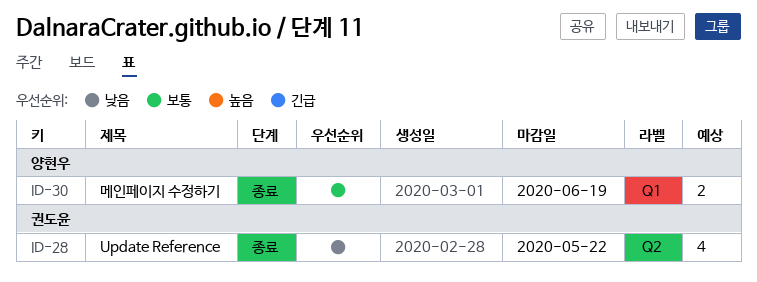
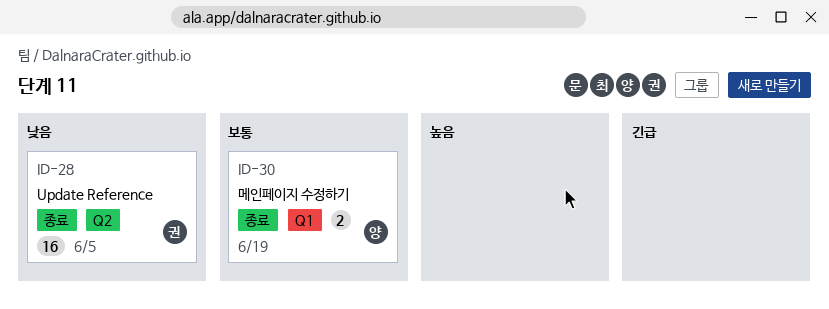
ID-28, estimate: 4 -> 16
ID-28, due: May 22 -> Jun 5

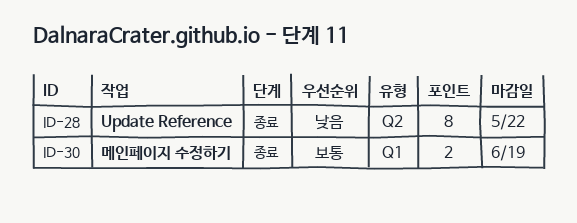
ID-28, estimate: 16 -> 8
ID-28, due: Jun 5 -> May 22

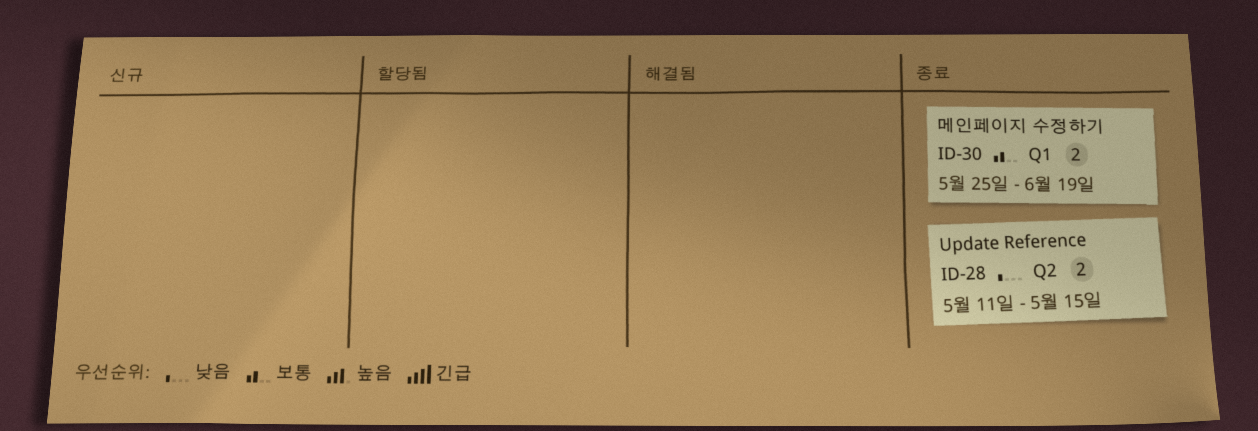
ID-28, estimate: 8 -> 2
ID-28, due: May 22 -> May 15

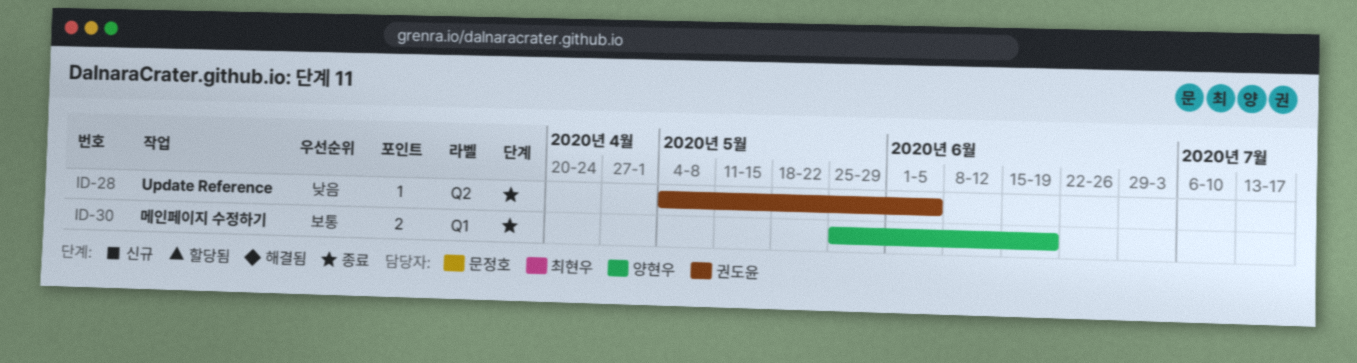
ID-28, estimate: 2 -> 1
ID-28, start: May 11 -> May 4
ID-28, due: May 15 -> Jun 5

